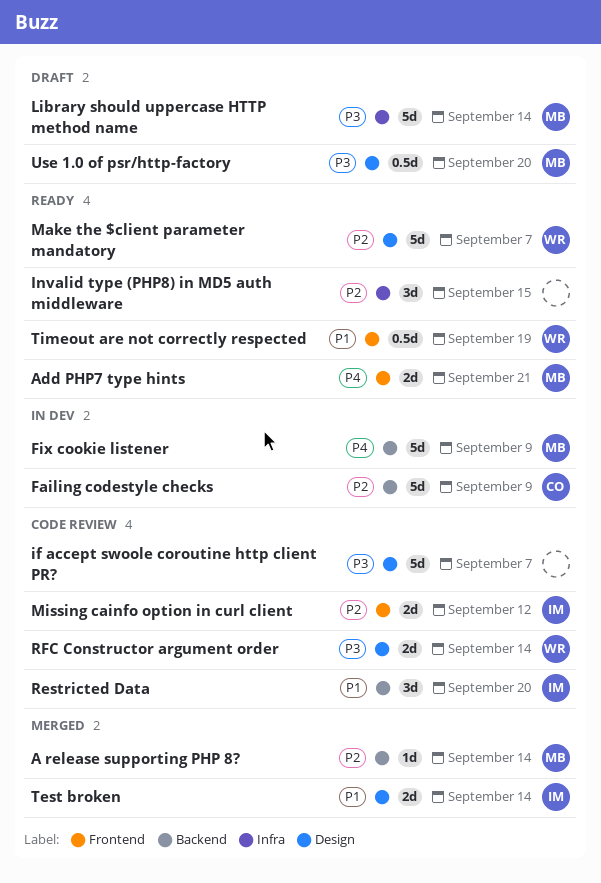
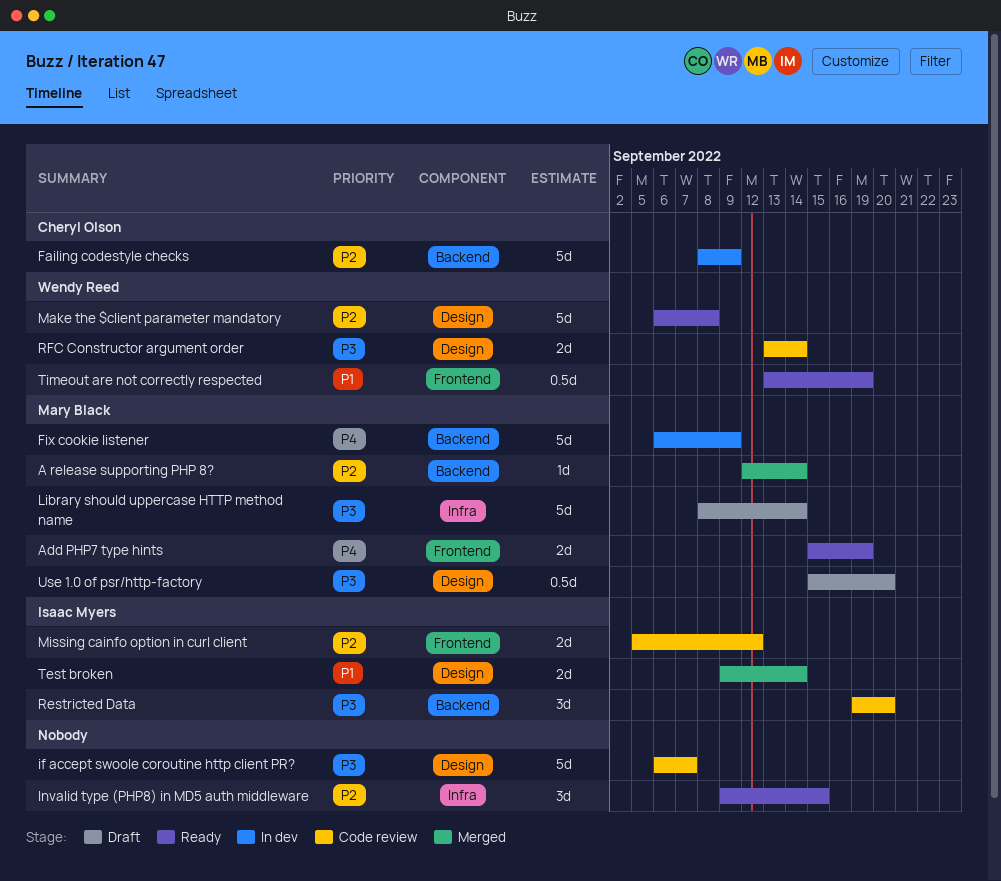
Add PHP7 type hints, due: Sep 21 -> Sep 19
Make the $client parameter mandatory, due: Sep 7 -> Sep 8
Restricted Data, priority: P1 -> P3

